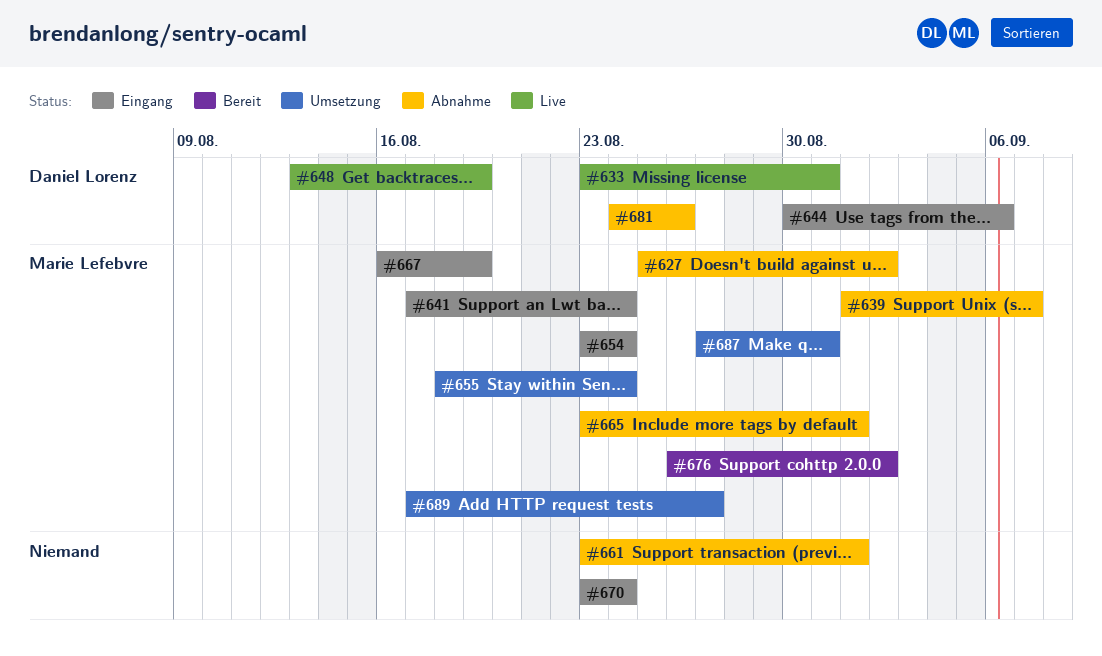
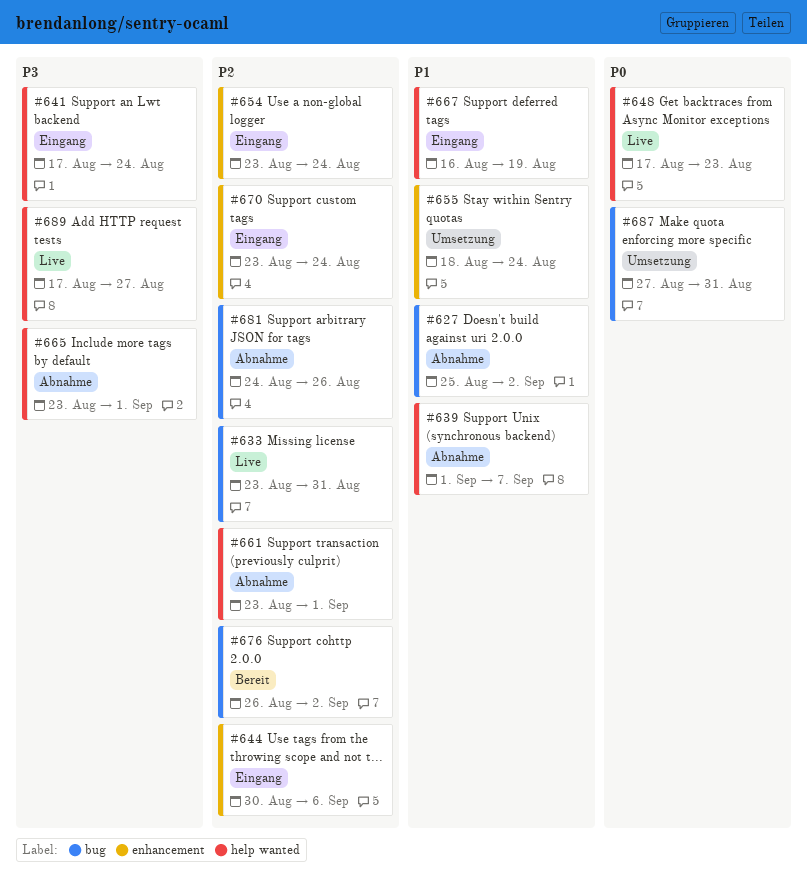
#648, start: Aug 13 -> Aug 17
#648, due: Aug 19 -> Aug 23
#689, status: Umsetzung -> Live

